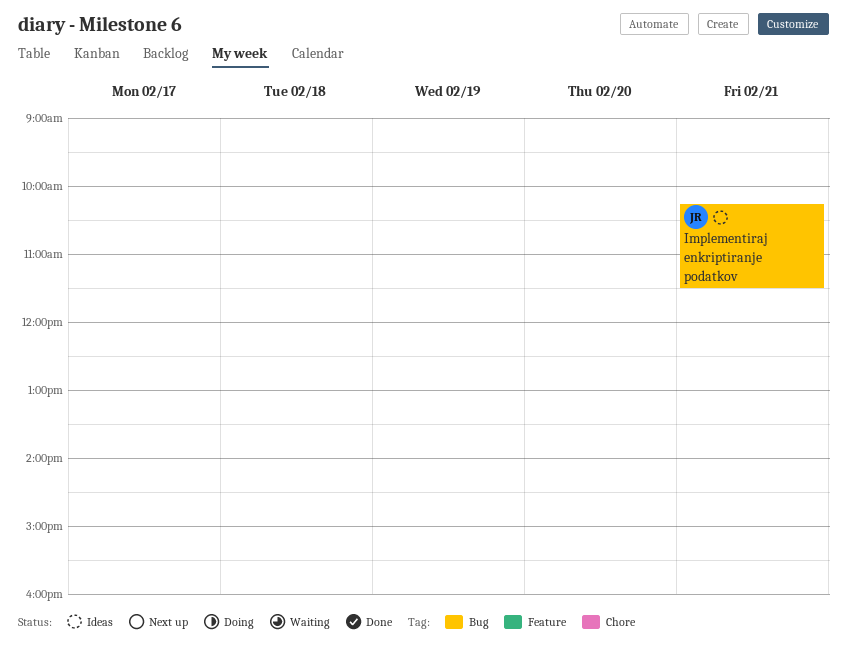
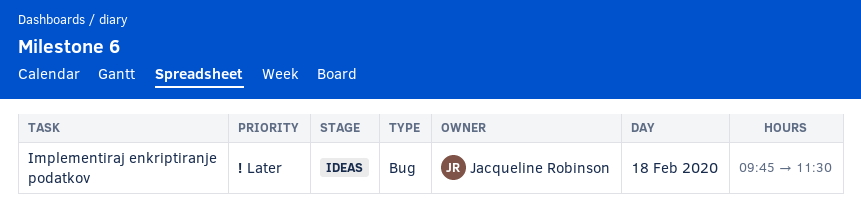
Implementiraj enkriptiranje podatkov, day: Feb 21 -> Feb 18
Implementiraj enkriptiranje podatkov, begins: 10:15 -> 09:45

